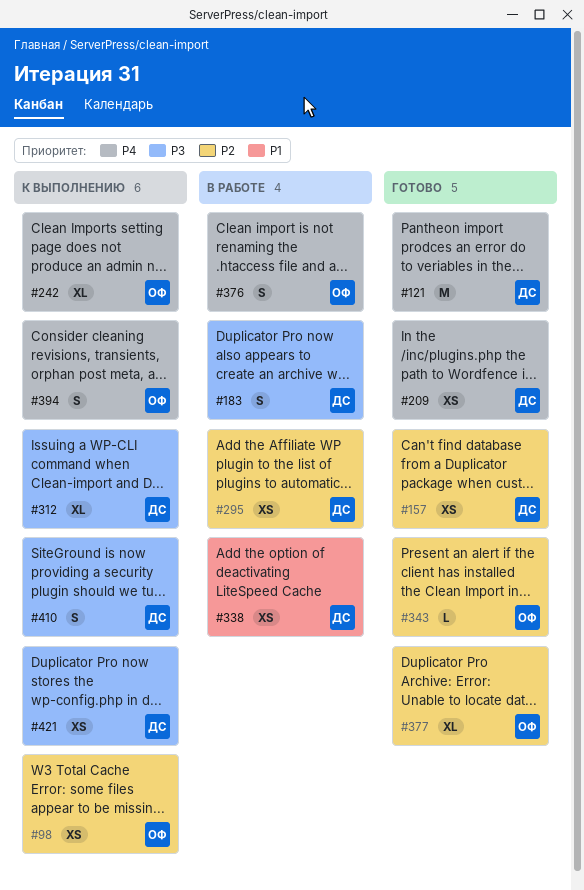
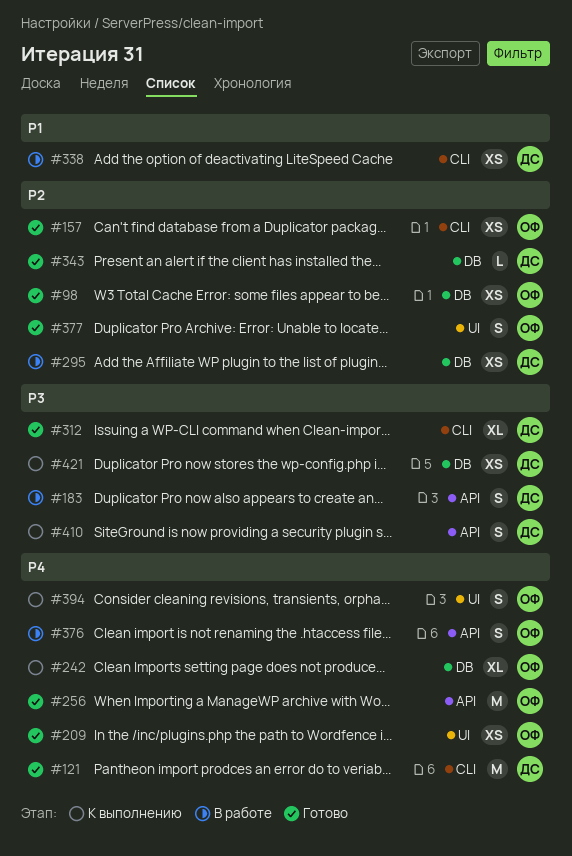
#98, status: К выполнению -> Готово
#157, owner: ДС -> ОФ
#209, owner: ДС -> ОФ
#256: none -> present
#312, status: К выполнению -> Готово
#343, owner: ОФ -> ДС
#377, estimate: XL -> S

